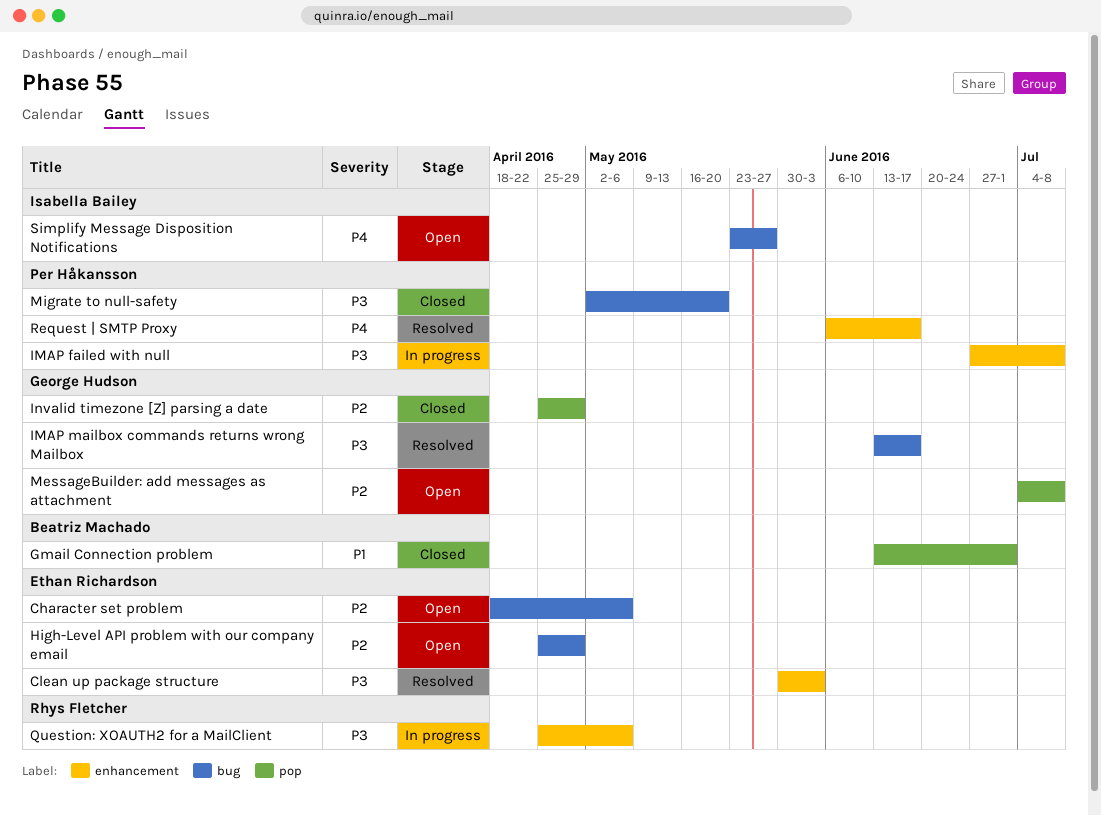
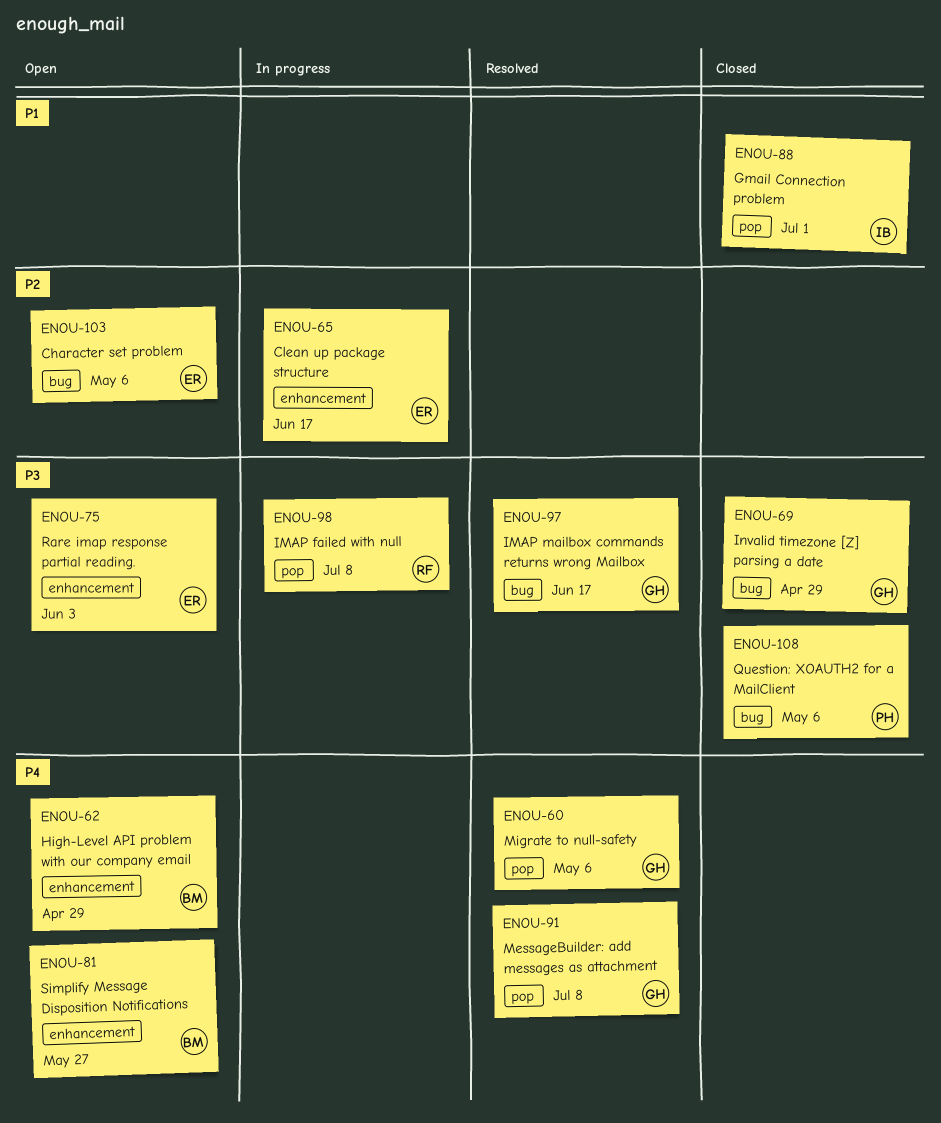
Clean up package structure, status: Resolved -> In progress
Clean up package structure, priority: P3 -> P2
Clean up package structure, due: Jun 3 -> Jun 17
Gmail Connection problem, owner: Beatriz Machado -> Isabella Bailey
High-Level API problem with our company email, owner: Ethan Richardson -> Beatriz Machado
High-Level API problem with our company email, priority: P2 -> P4
High-Level API problem with our company email, label: bug -> enhancement
IMAP failed with null, owner: Per Håkansson -> Rhys Fletcher
IMAP failed with null, label: enhancement -> pop
Invalid timezone [Z] parsing a date, priority: P2 -> P3
Invalid timezone [Z] parsing a date, label: pop -> bug
MessageBuilder: add messages as attachment, status: Open -> Resolved
MessageBuilder: add messages as attachment, priority: P2 -> P4
Migrate to null-safety, status: Closed -> Resolved
Migrate to null-safety, owner: Per Håkansson -> George Hudson
Migrate to null-safety, priority: P3 -> P4
Migrate to null-safety, label: bug -> pop
Migrate to null-safety, due: May 20 -> May 6
Question: XOAUTH2 for a MailClient, status: In progress -> Closed
Question: XOAUTH2 for a MailClient, owner: Rhys Fletcher -> Per Håkansson
Question: XOAUTH2 for a MailClient, label: enhancement -> bug
Rare imap response partial reading.: none -> present
Request | SMTP Proxy: present -> none
Simplify Message Disposition Notifications, owner: Isabella Bailey -> Beatriz Machado
Simplify Message Disposition Notifications, label: bug -> enhancement

